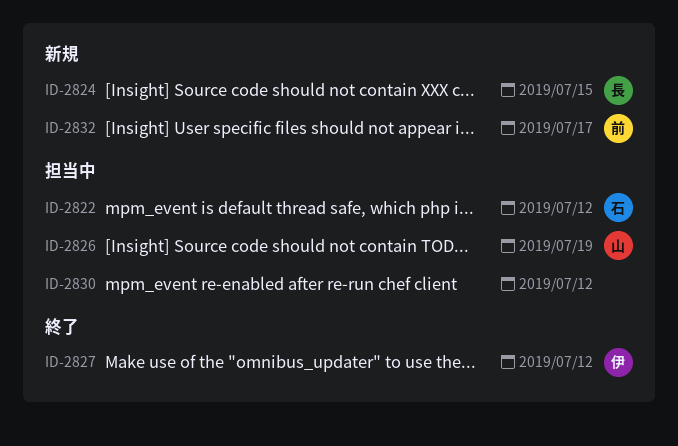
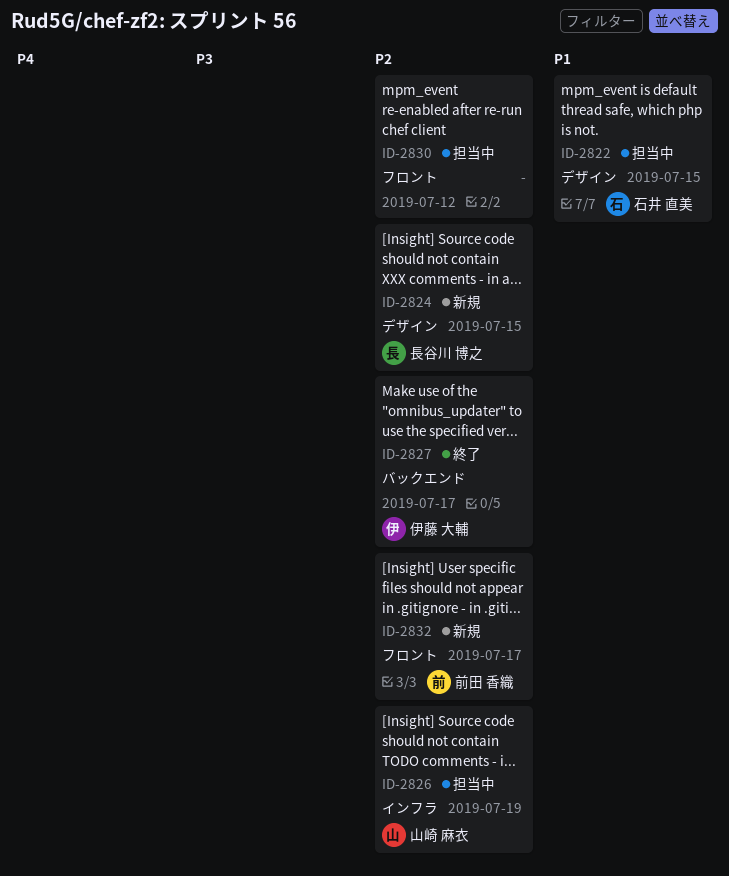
ID-2822, due: Jul 12 -> Jul 15
ID-2827, due: Jul 12 -> Jul 17

